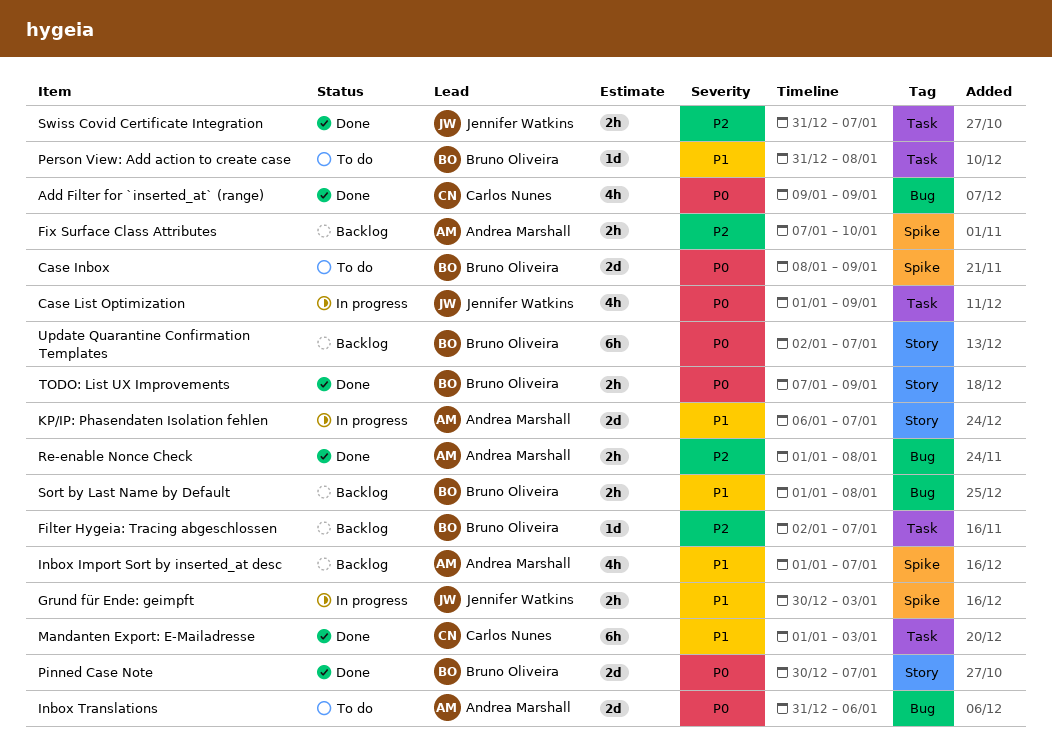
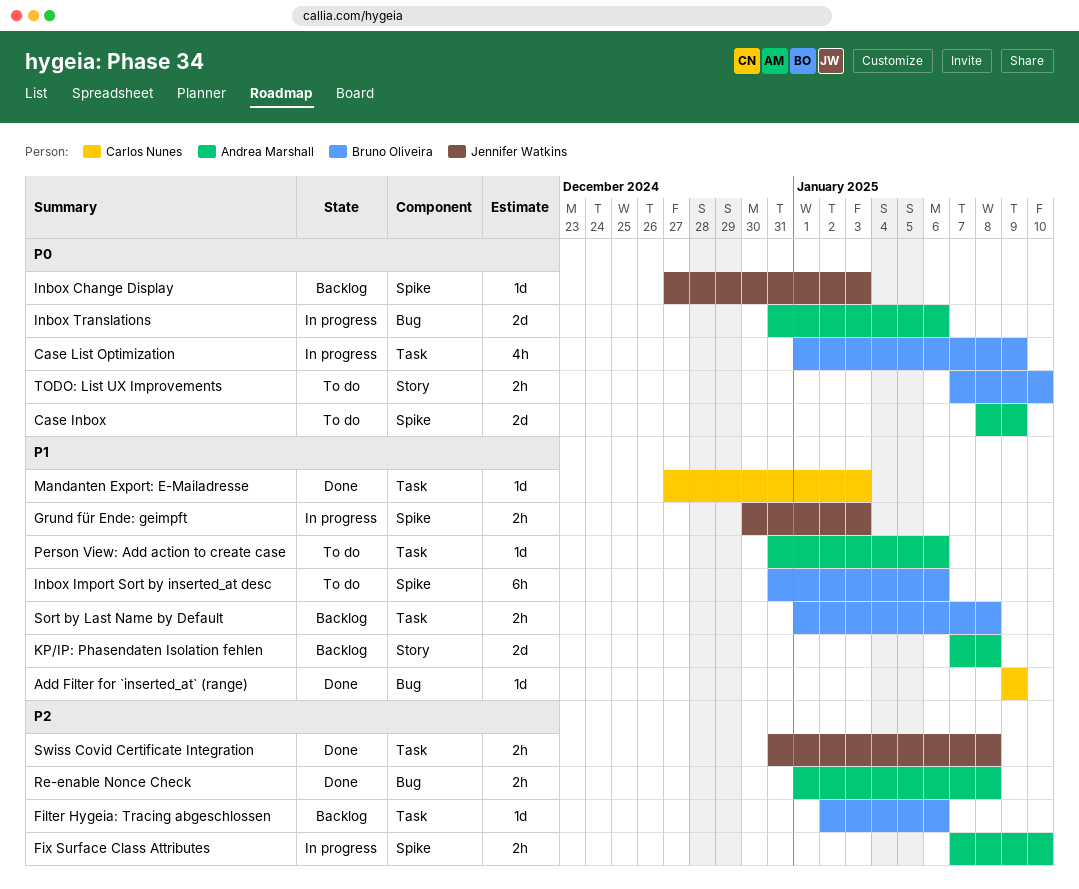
Add Filter for `inserted_at` (range), priority: P0 -> P1
Add Filter for `inserted_at` (range), estimate: 4h -> 1d
Case Inbox, owner: Bruno Oliveira -> Andrea Marshall
Case List Optimization, owner: Jennifer Watkins -> Bruno Oliveira
Filter Hygeia: Tracing abgeschlossen, due: Jan 7 -> Jan 6
Fix Surface Class Attributes, status: Backlog -> In progress
Inbox Change Display: none -> present
Inbox Import Sort by inserted_at desc, status: Backlog -> To do
Inbox Import Sort by inserted_at desc, owner: Andrea Marshall -> Bruno Oliveira
Inbox Import Sort by inserted_at desc, estimate: 4h -> 6h
Inbox Import Sort by inserted_at desc, start: Jan 1 -> Dec 31
Inbox Import Sort by inserted_at desc, due: Jan 7 -> Jan 6
Inbox Translations, status: To do -> In progress
KP/IP: Phasendaten Isolation fehlen, status: In progress -> Backlog
KP/IP: Phasendaten Isolation fehlen, start: Jan 6 -> Jan 7
KP/IP: Phasendaten Isolation fehlen, due: Jan 7 -> Jan 8
Mandanten Export: E-Mailadresse, estimate: 6h -> 1d
Mandanten Export: E-Mailadresse, start: Jan 1 -> Dec 27
Person View: Add action to create case, owner: Bruno Oliveira -> Andrea Marshall
Person View: Add action to create case, due: Jan 8 -> Jan 6
Pinned Case Note: present -> none
Sort by Last Name by Default, label: Bug -> Task
Swiss Covid Certificate Integration, due: Jan 7 -> Jan 8
TODO: List UX Improvements, status: Done -> To do
TODO: List UX Improvements, due: Jan 9 -> Jan 10
Update Quarantine Confirmation Templates: present -> none

